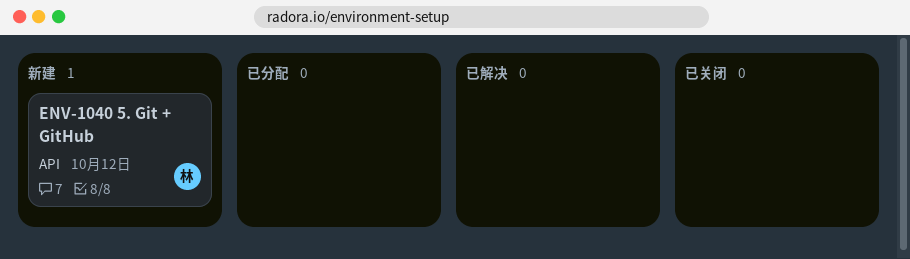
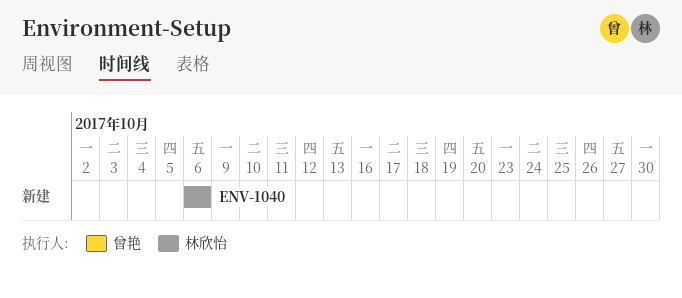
ENV-1040, due: Oct 12 -> Oct 6

